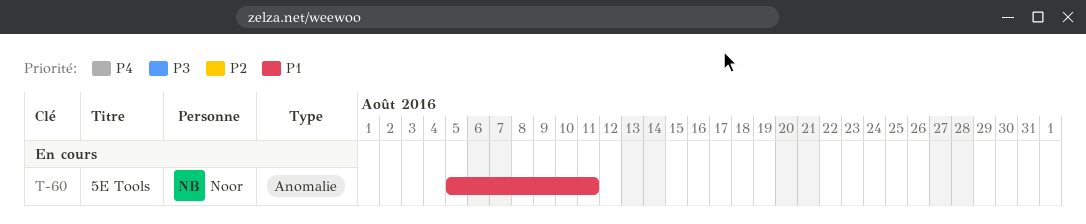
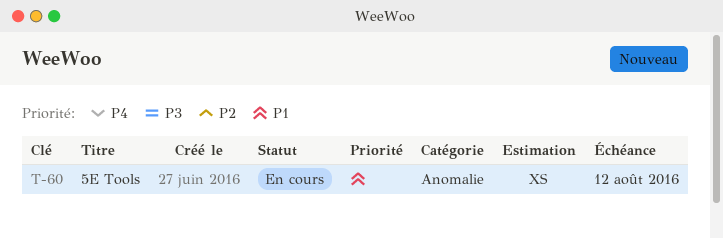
T-60, due: Aug 11 -> Aug 12

